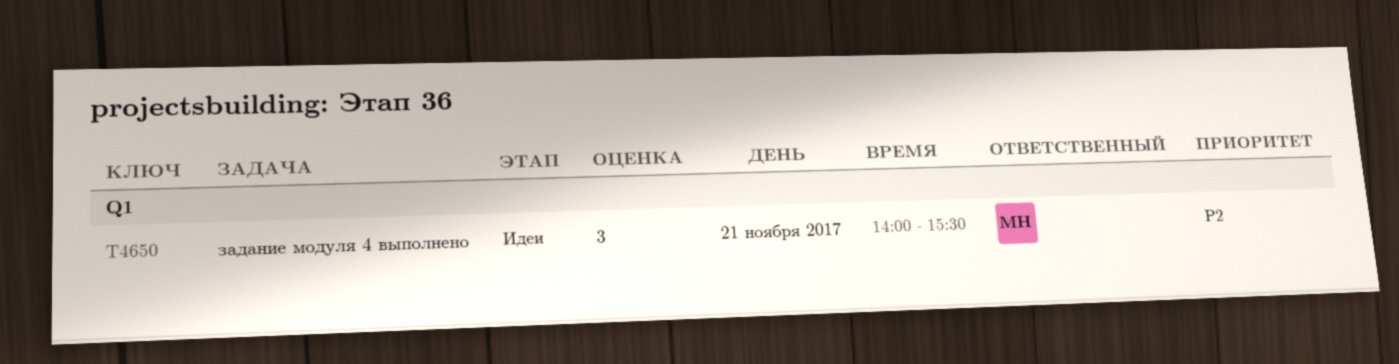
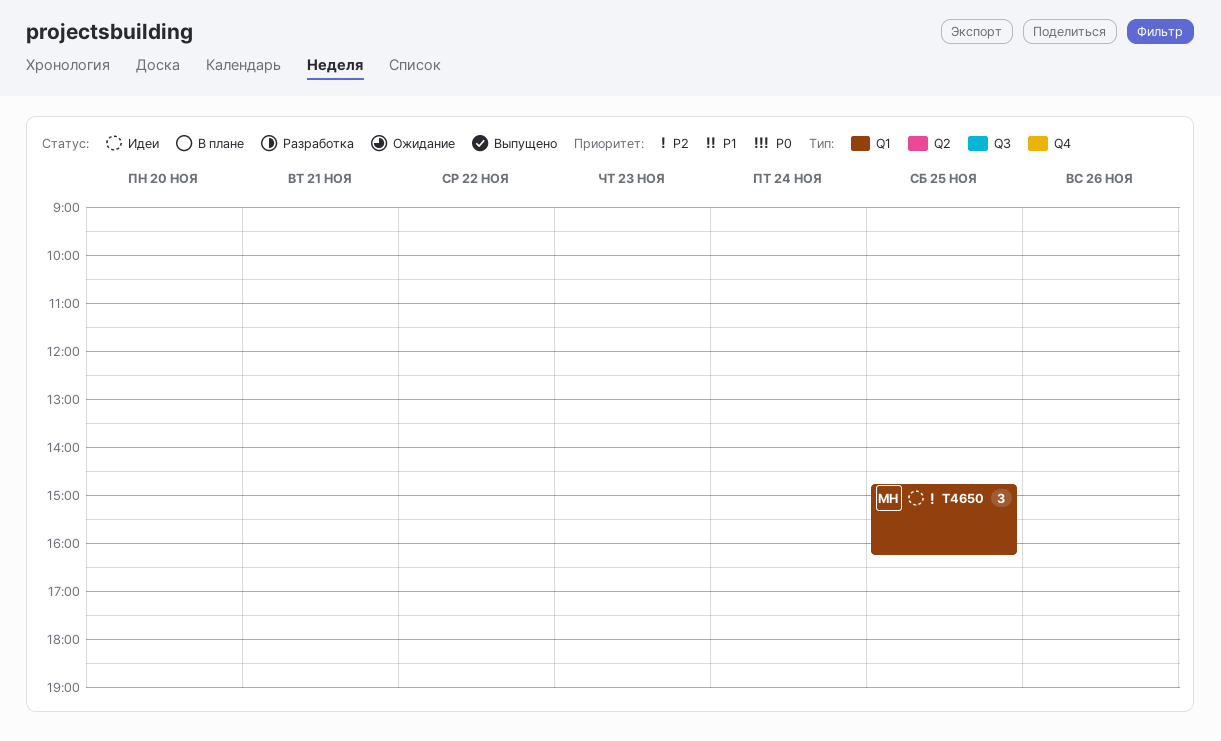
T4650, day: Nov 21 -> Nov 25
T4650, begins: 14:00 -> 14:45
T4650, ends: 15:30 -> 16:15

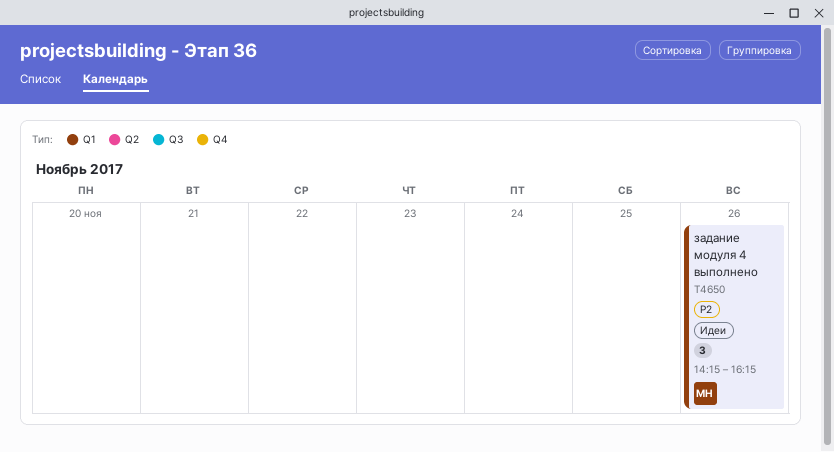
T4650, day: Nov 25 -> Nov 26
T4650, begins: 14:45 -> 14:15

